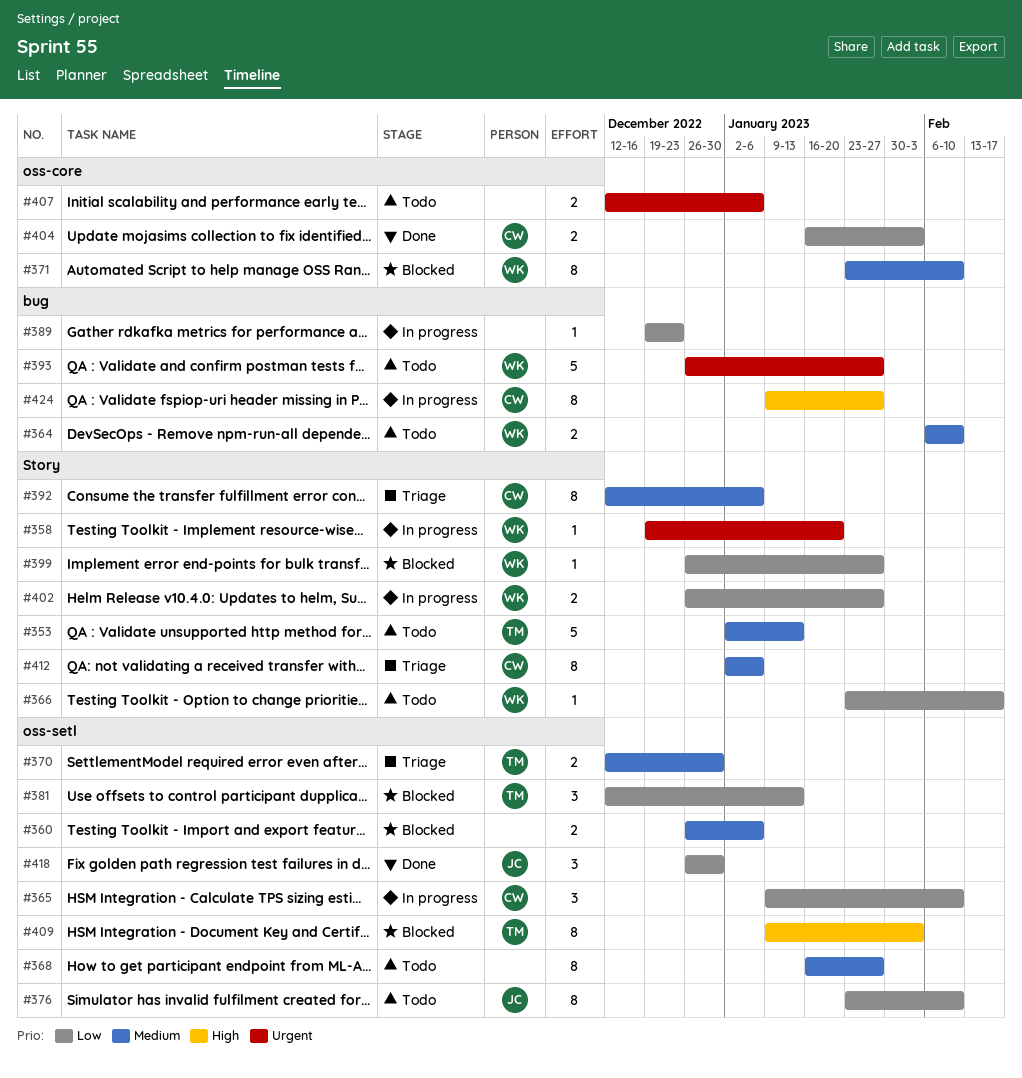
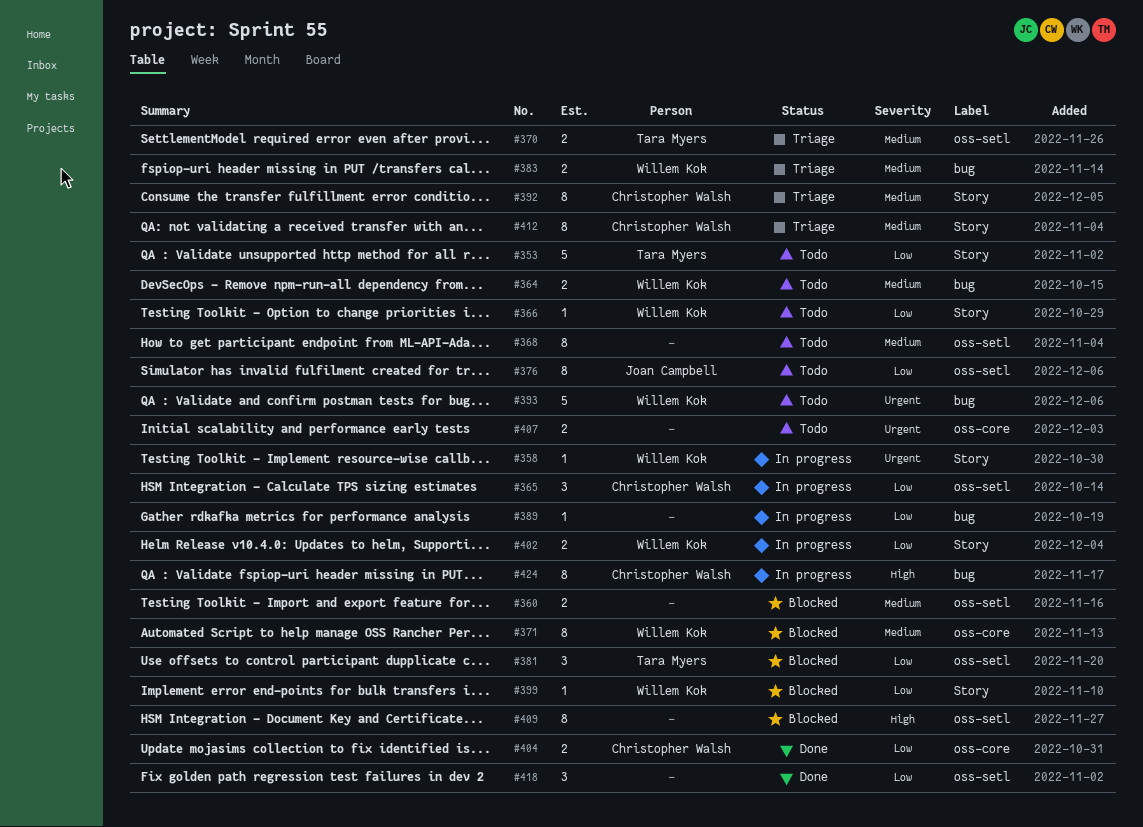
#353, priority: Medium -> Low
#383: none -> present
#409, owner: Tara Myers -> none
#418, owner: Joan Campbell -> none

